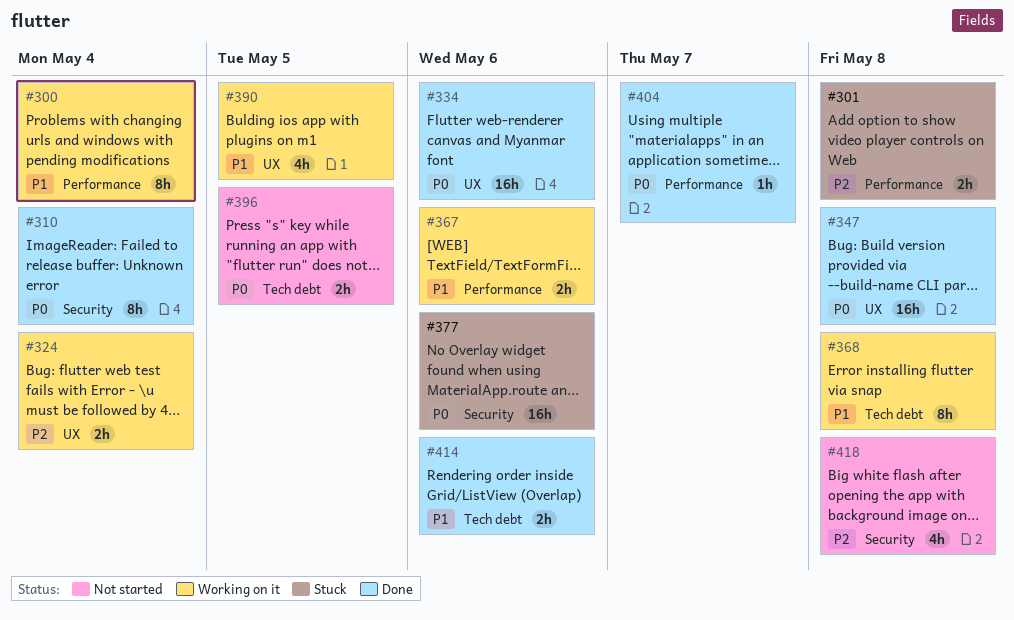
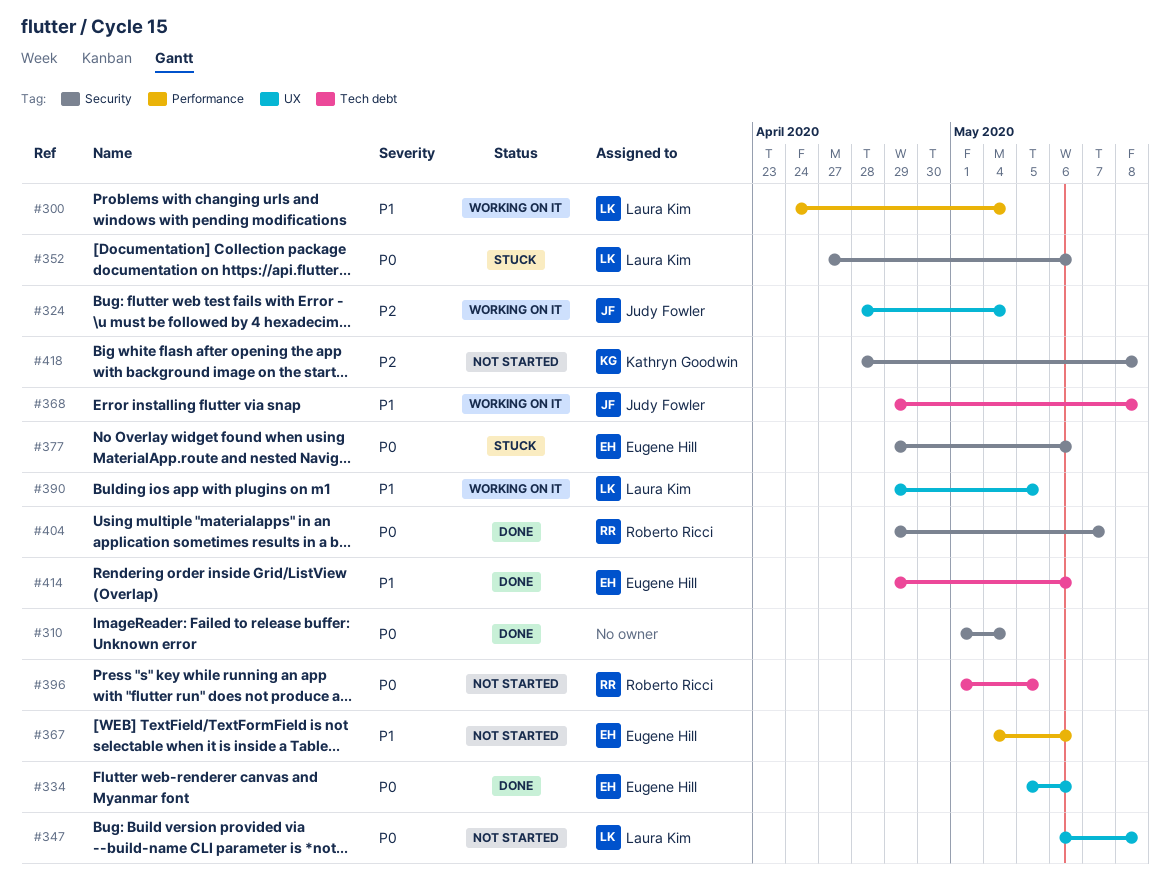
#301: present -> none
#347, status: Done -> Not started
#352: none -> present
#367, status: Working on it -> Not started
#404, label: Performance -> Security

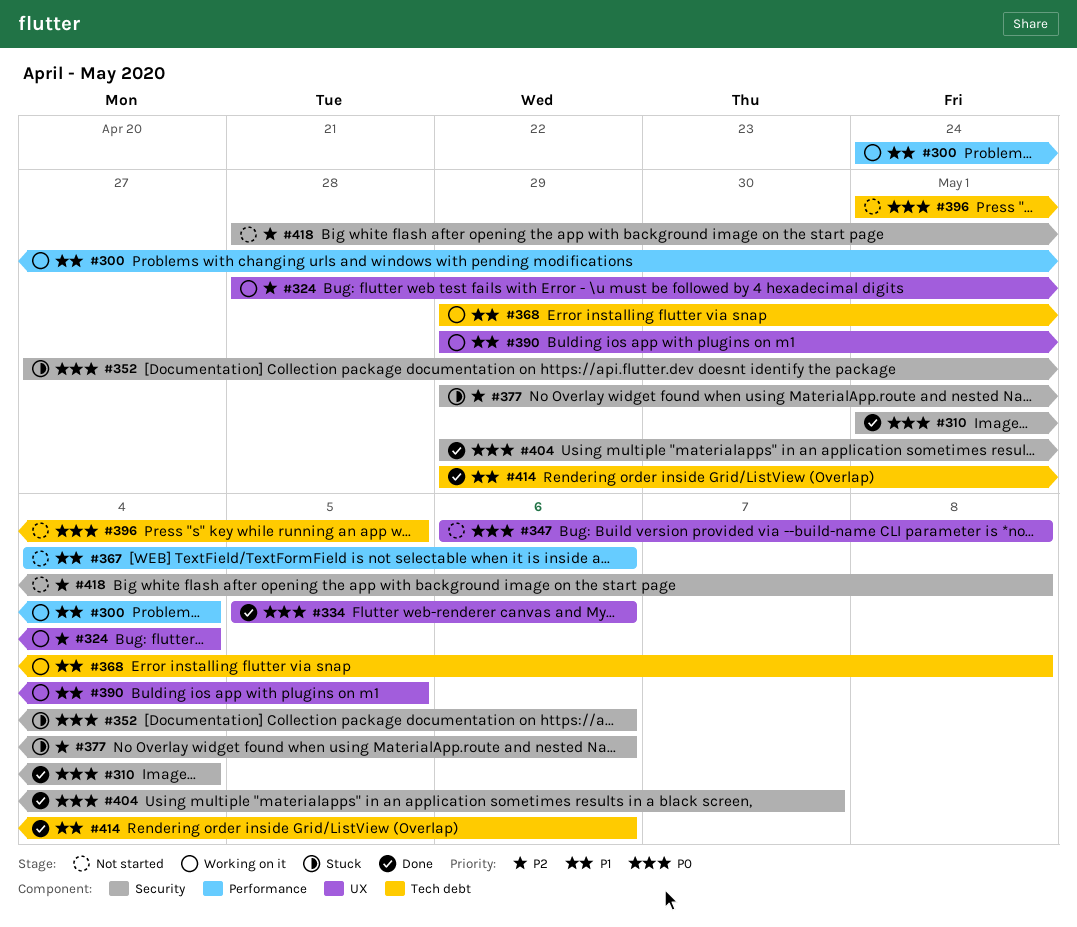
#377, priority: P0 -> P2

